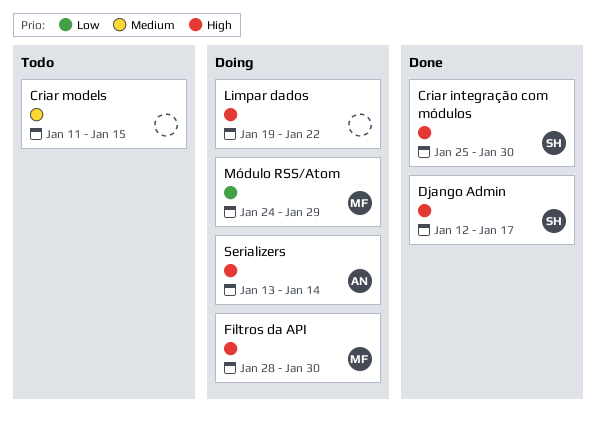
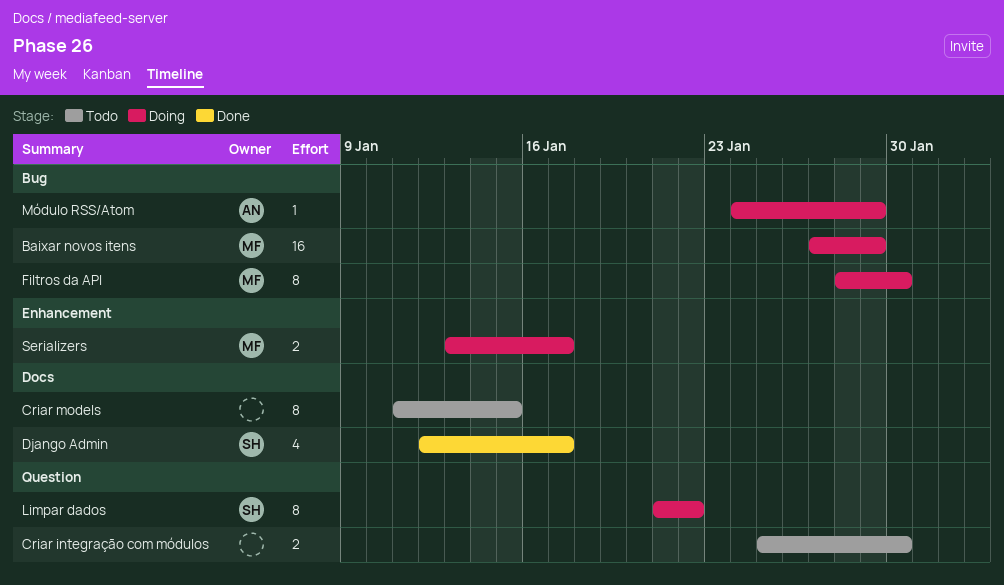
Baixar novos itens: none -> present
Criar integração com módulos, status: Done -> Todo
Criar integração com módulos, owner: SH -> none
Limpar dados, owner: none -> SH
Limpar dados, start: Jan 19 -> Jan 21
Módulo RSS/Atom, owner: MF -> AN
Serializers, owner: AN -> MF
Serializers, due: Jan 14 -> Jan 17

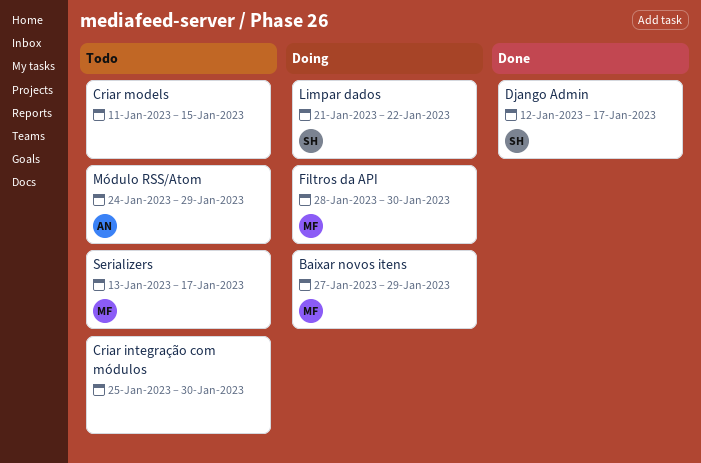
Módulo RSS/Atom, status: Doing -> Todo
Serializers, status: Doing -> Todo

